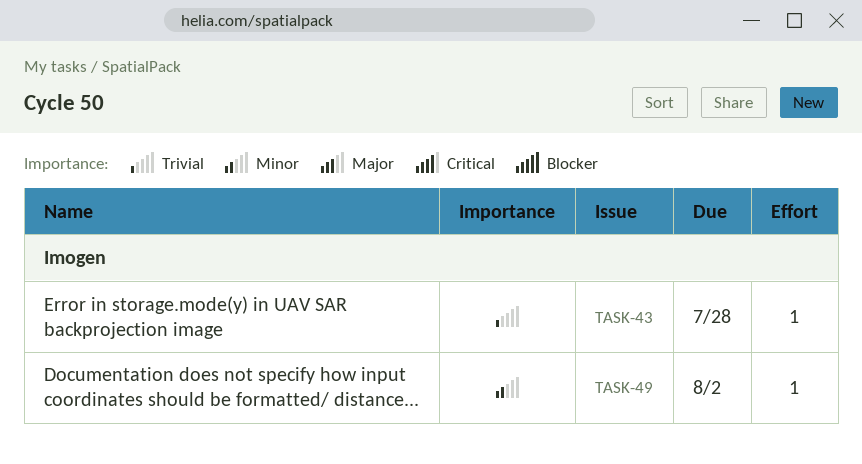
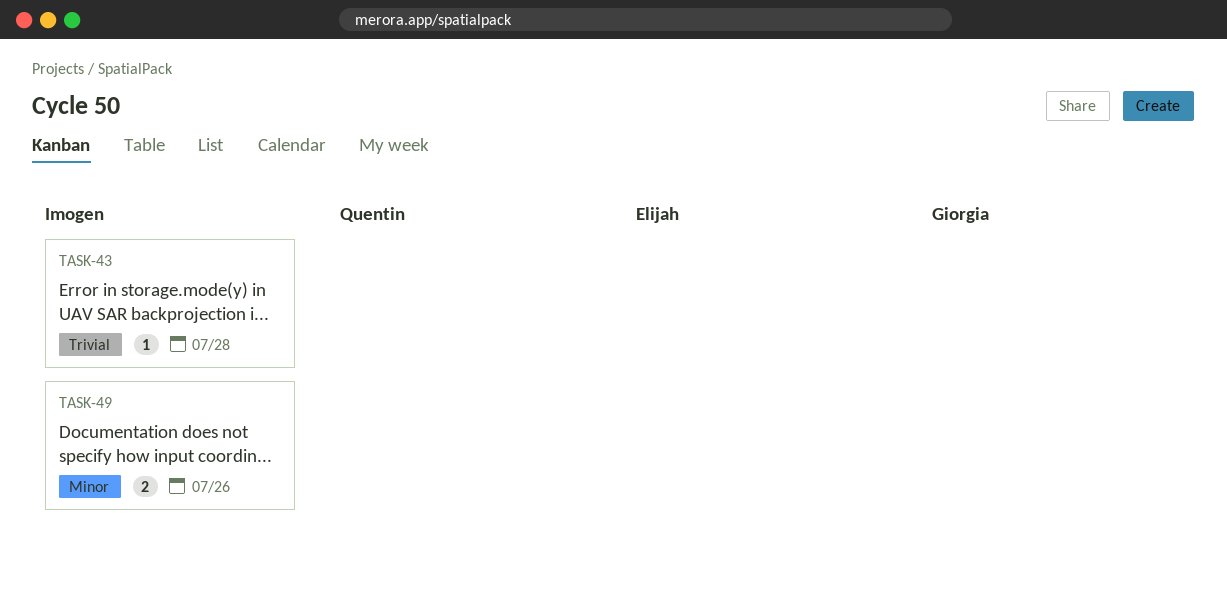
TASK-49, estimate: 1 -> 2
TASK-49, due: Aug 2 -> Jul 26

